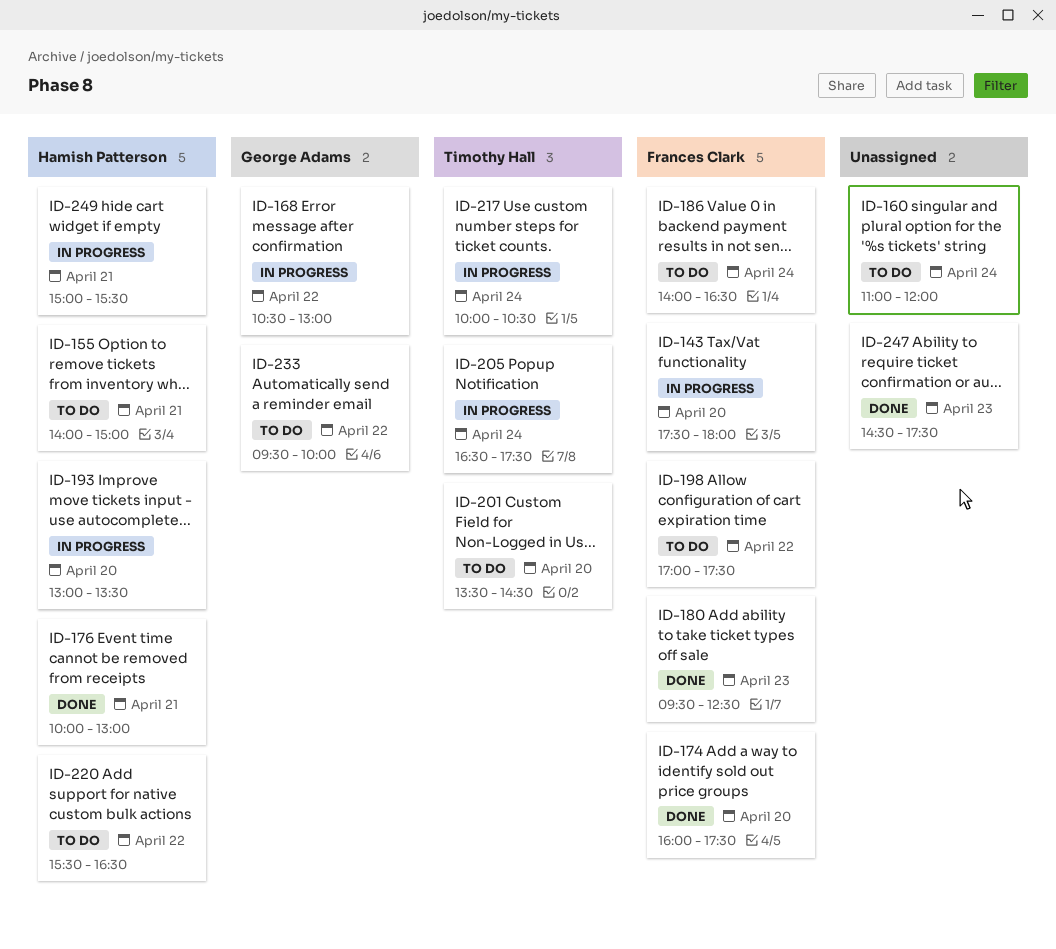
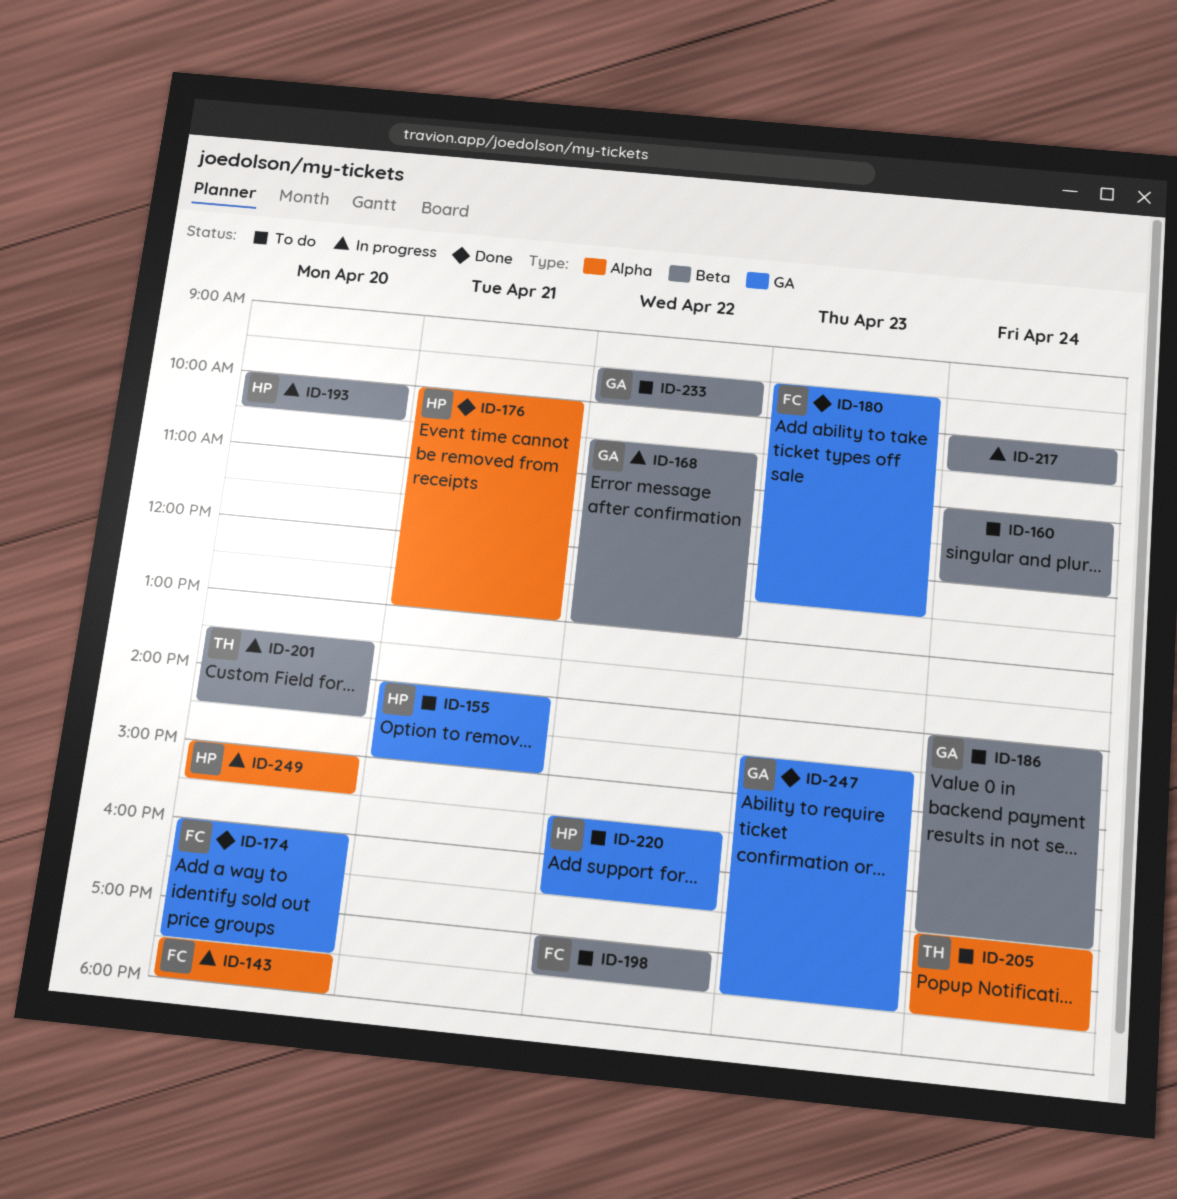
ID-186, owner: Frances Clark -> George Adams
ID-193, begins: 13:00 -> 10:00
ID-193, ends: 13:30 -> 10:30
ID-201, status: To do -> In progress
ID-205, status: In progress -> To do
ID-217, owner: Timothy Hall -> none
ID-247, owner: none -> George Adams
ID-249, day: Apr 21 -> Apr 20

